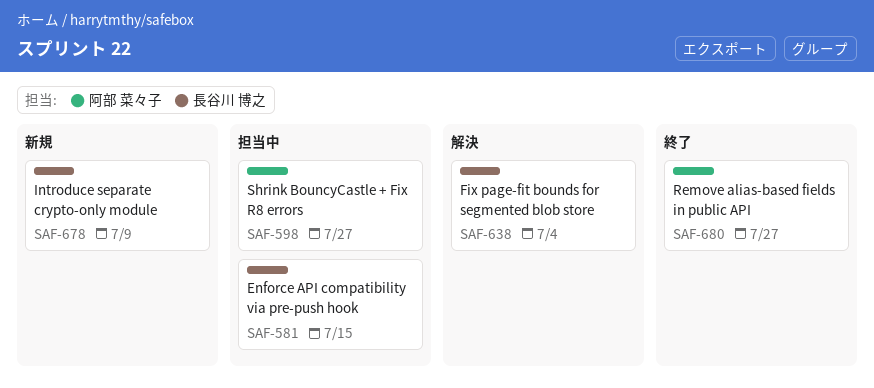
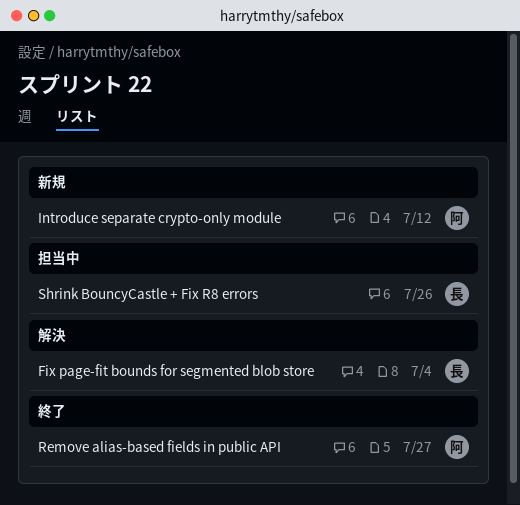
Enforce API compatibility via pre-push hook: present -> none
Introduce separate crypto-only module, owner: 長谷川 博之 -> 阿部 菜々子
Introduce separate crypto-only module, due: Jul 9 -> Jul 12
Shrink BouncyCastle + Fix R8 errors, owner: 阿部 菜々子 -> 長谷川 博之
Shrink BouncyCastle + Fix R8 errors, due: Jul 27 -> Jul 26

